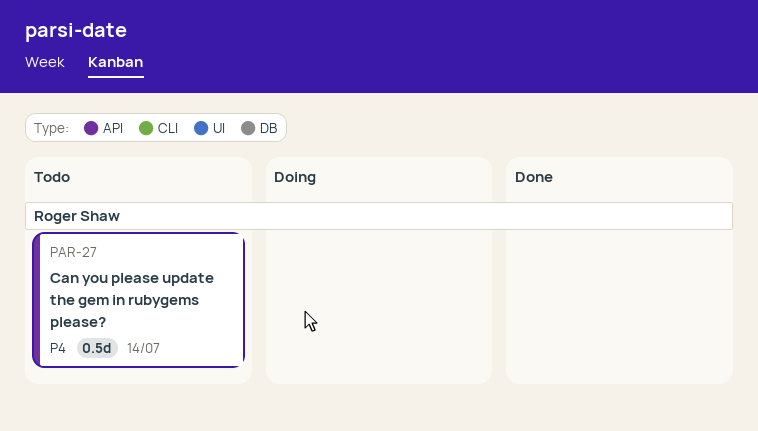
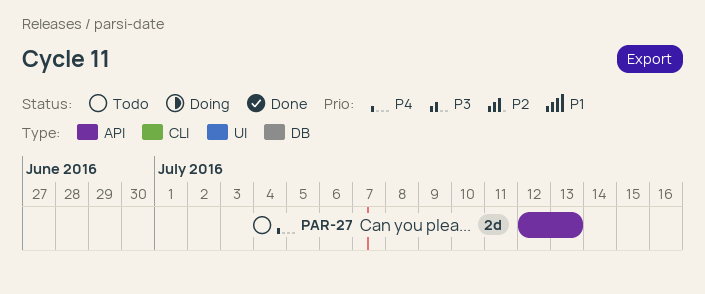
PAR-27, estimate: 0.5d -> 2d
PAR-27, due: Jul 14 -> Jul 13

